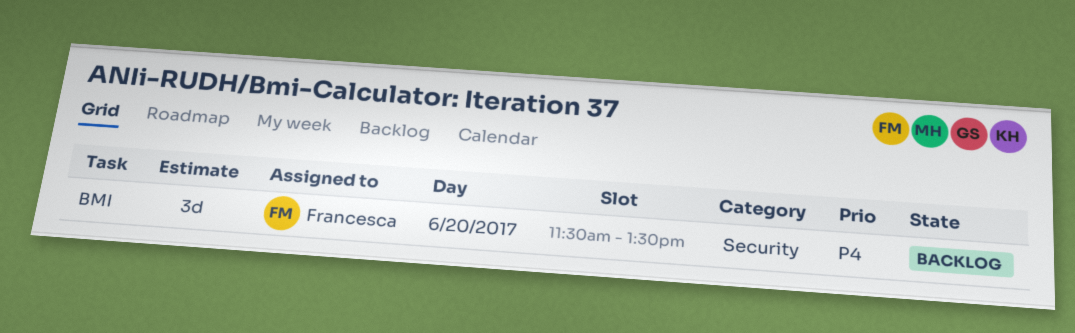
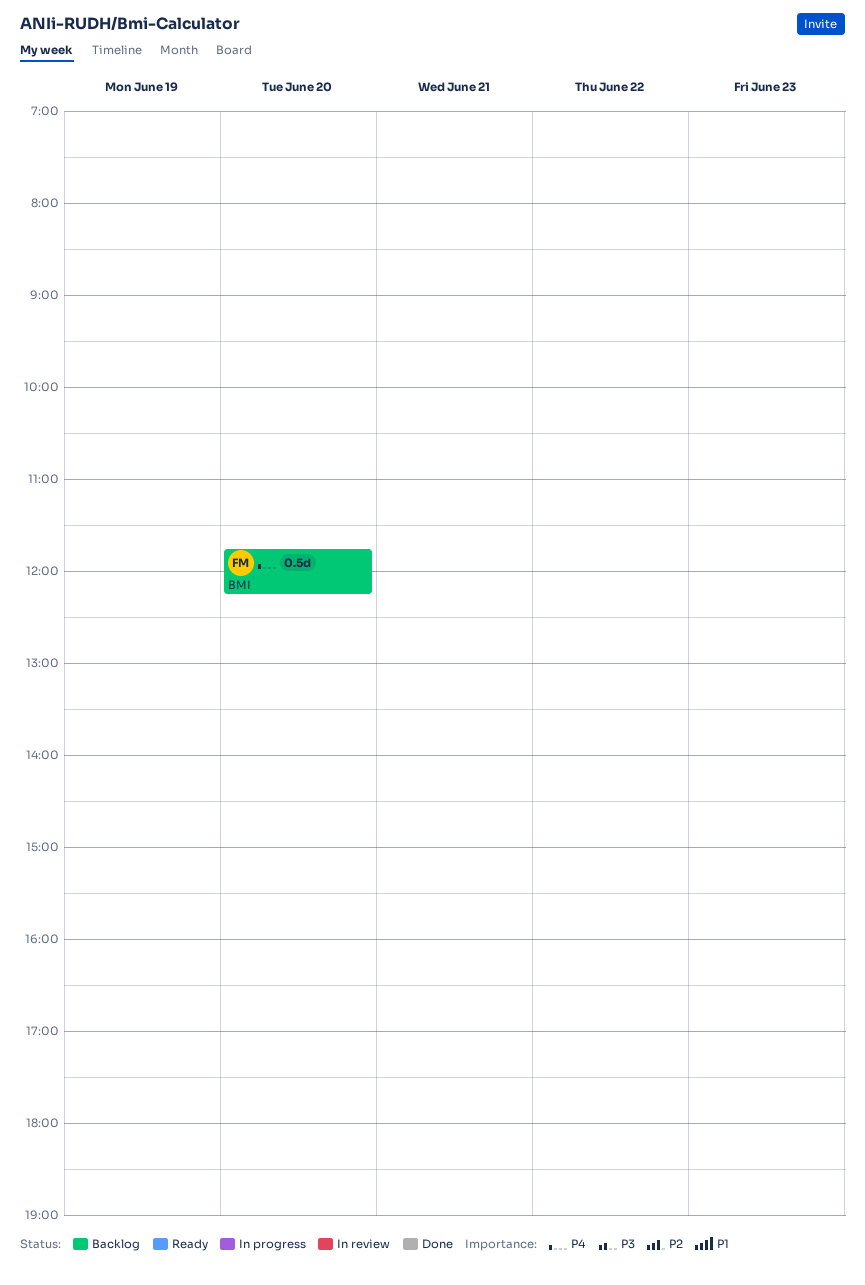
BMI, estimate: 3d -> 0.5d
BMI, begins: 11:30 -> 11:45
BMI, ends: 13:30 -> 12:15

